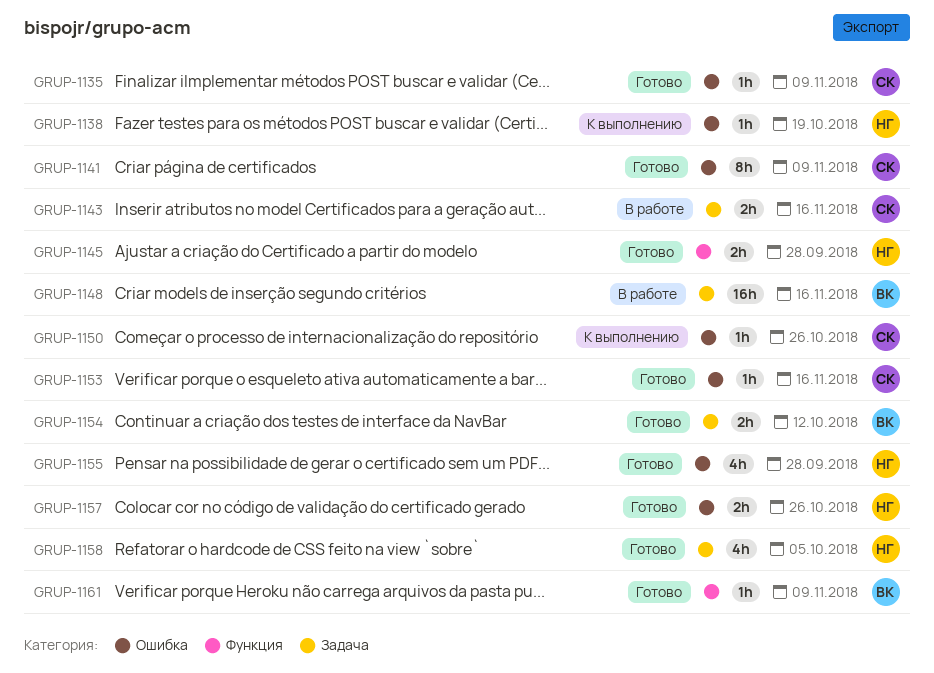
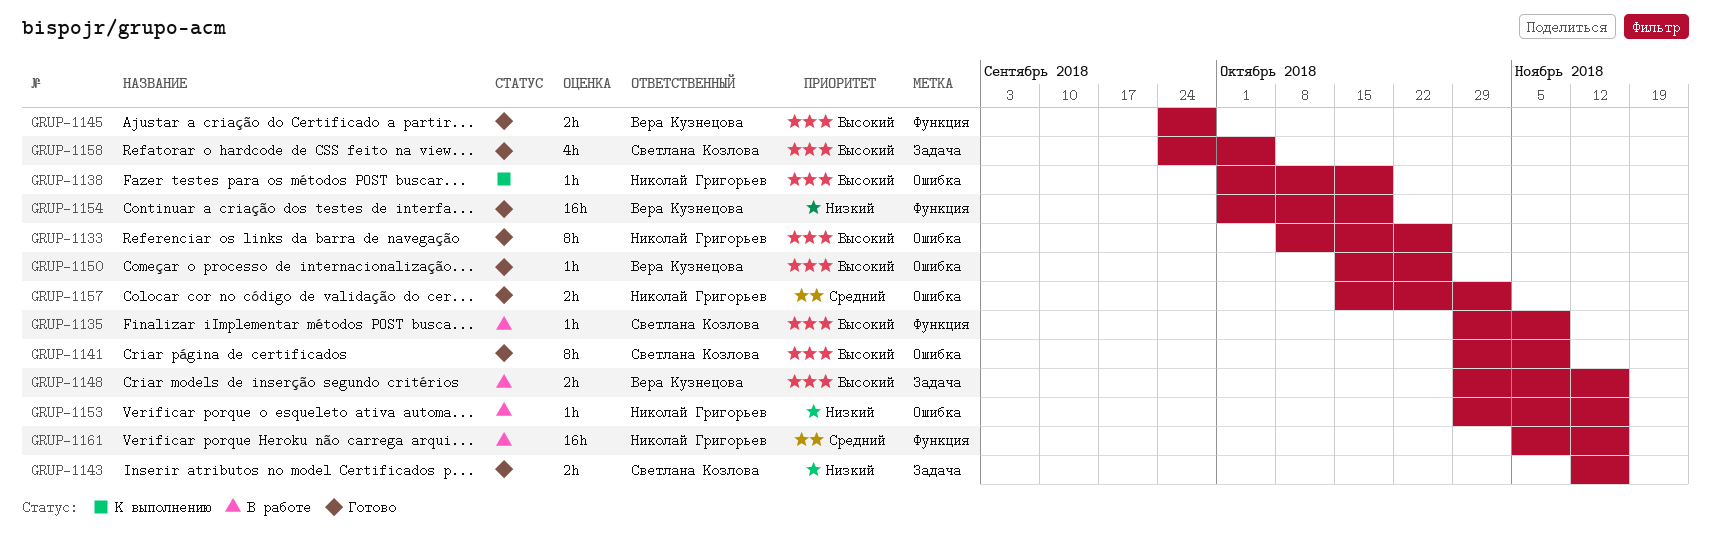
GRUP-1133: none -> present
GRUP-1135, status: Готово -> В работе
GRUP-1135, label: Ошибка -> Функция
GRUP-1143, status: В работе -> Готово
GRUP-1145, owner: Николай Григорьев -> Вера Кузнецова
GRUP-1148, estimate: 16h -> 2h
GRUP-1150, status: К выполнению -> Готово
GRUP-1150, owner: Светлана Козлова -> Вера Кузнецова
GRUP-1153, status: Готово -> В работе
GRUP-1153, owner: Светлана Козлова -> Николай Григорьев
GRUP-1154, label: Задача -> Функция
GRUP-1154, estimate: 2h -> 16h
GRUP-1154, due: Oct 12 -> Oct 19
GRUP-1155: present -> none
GRUP-1157, due: Oct 26 -> Nov 2
GRUP-1158, owner: Николай Григорьев -> Светлана Козлова
GRUP-1161, status: Готово -> В работе
GRUP-1161, owner: Вера Кузнецова -> Николай Григорьев
GRUP-1161, estimate: 1h -> 16h
GRUP-1161, due: Nov 9 -> Nov 16

